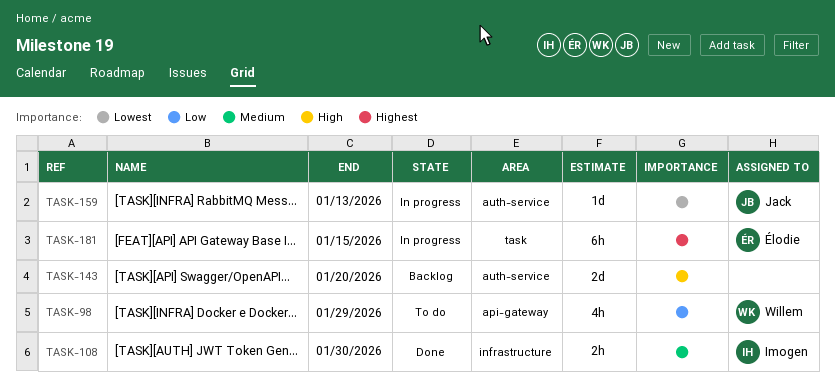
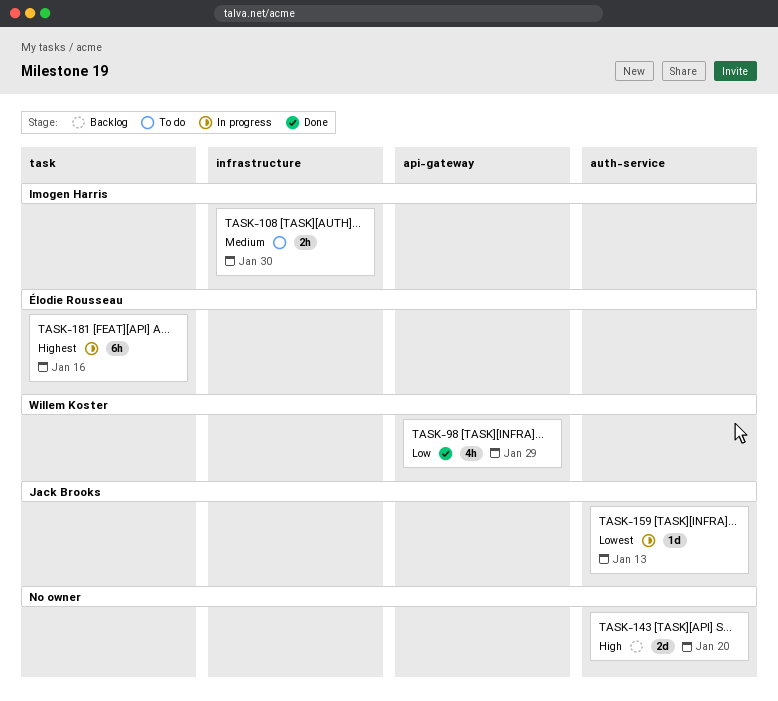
TASK-98, status: To do -> Done
TASK-108, status: Done -> To do
TASK-181, due: Jan 15 -> Jan 16

